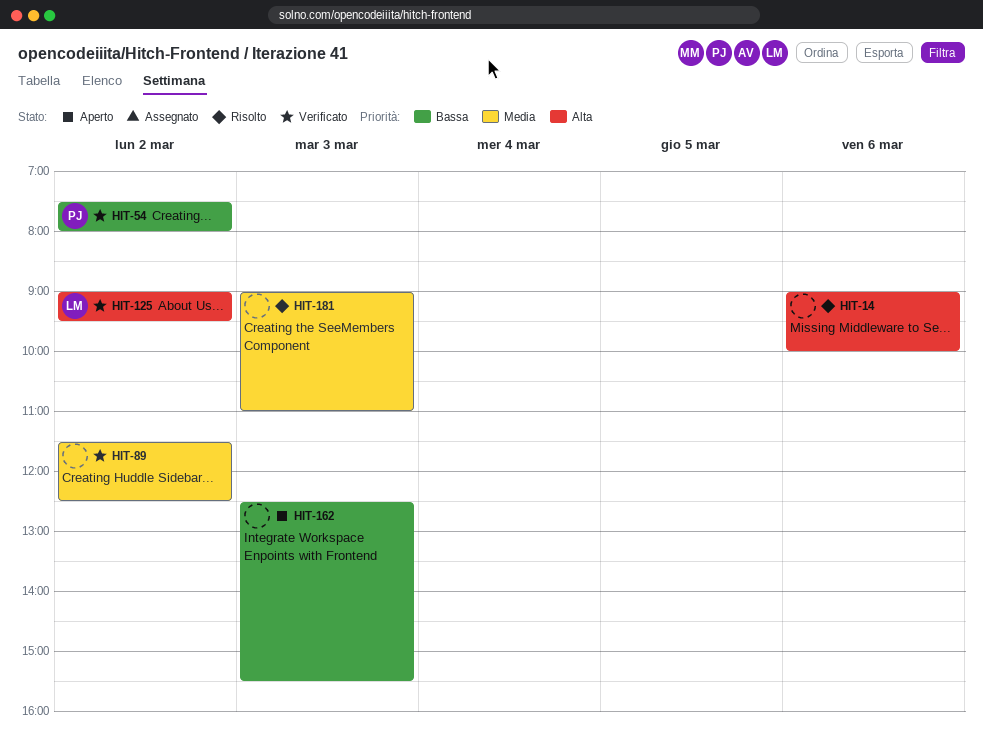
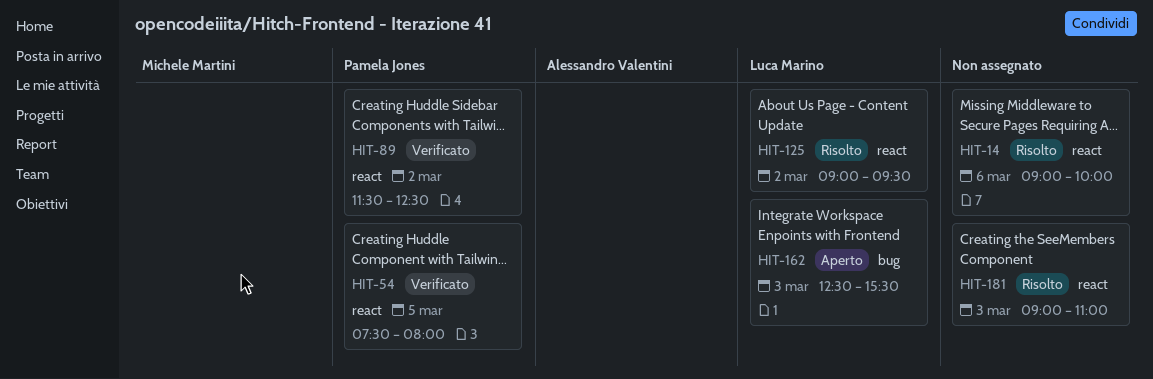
HIT-54, day: Mar 2 -> Mar 5
HIT-89, owner: none -> Pamela Jones
HIT-125, status: Verificato -> Risolto
HIT-162, owner: none -> Luca Marino

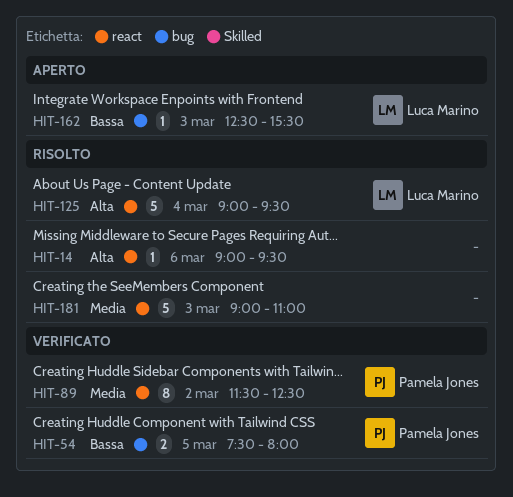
HIT-14, ends: 10:00 -> 09:30
HIT-54, label: react -> bug
HIT-125, day: Mar 2 -> Mar 4

